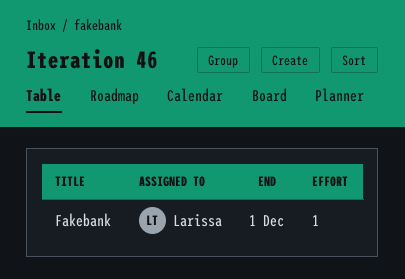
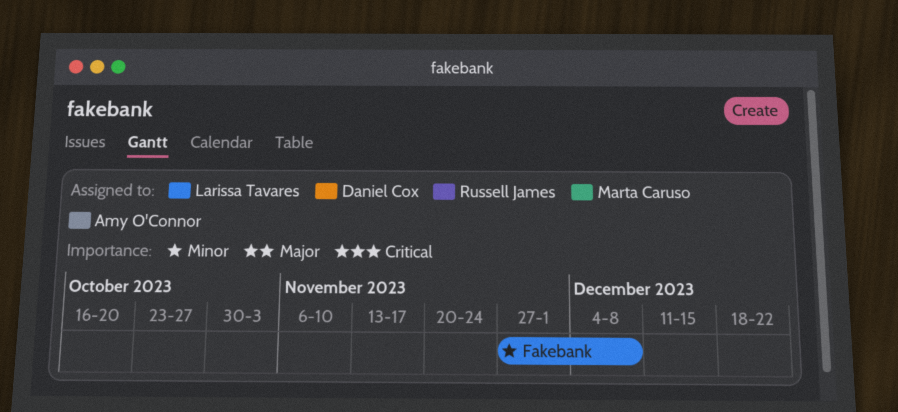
Fakebank, due: Dec 1 -> Dec 8

